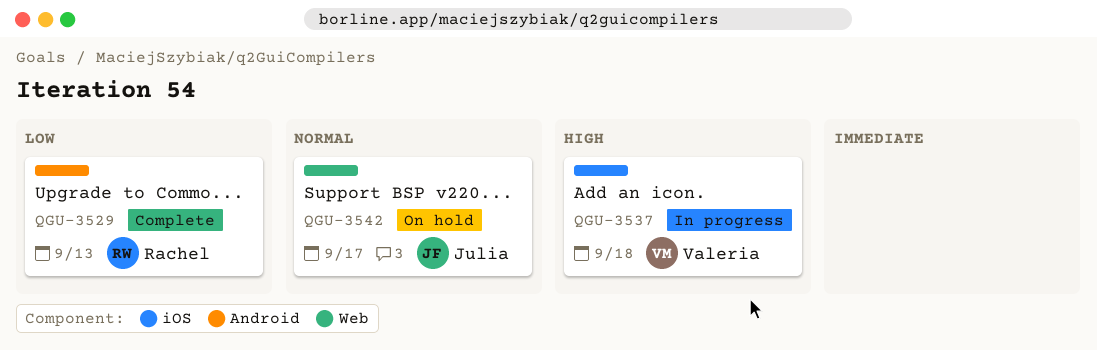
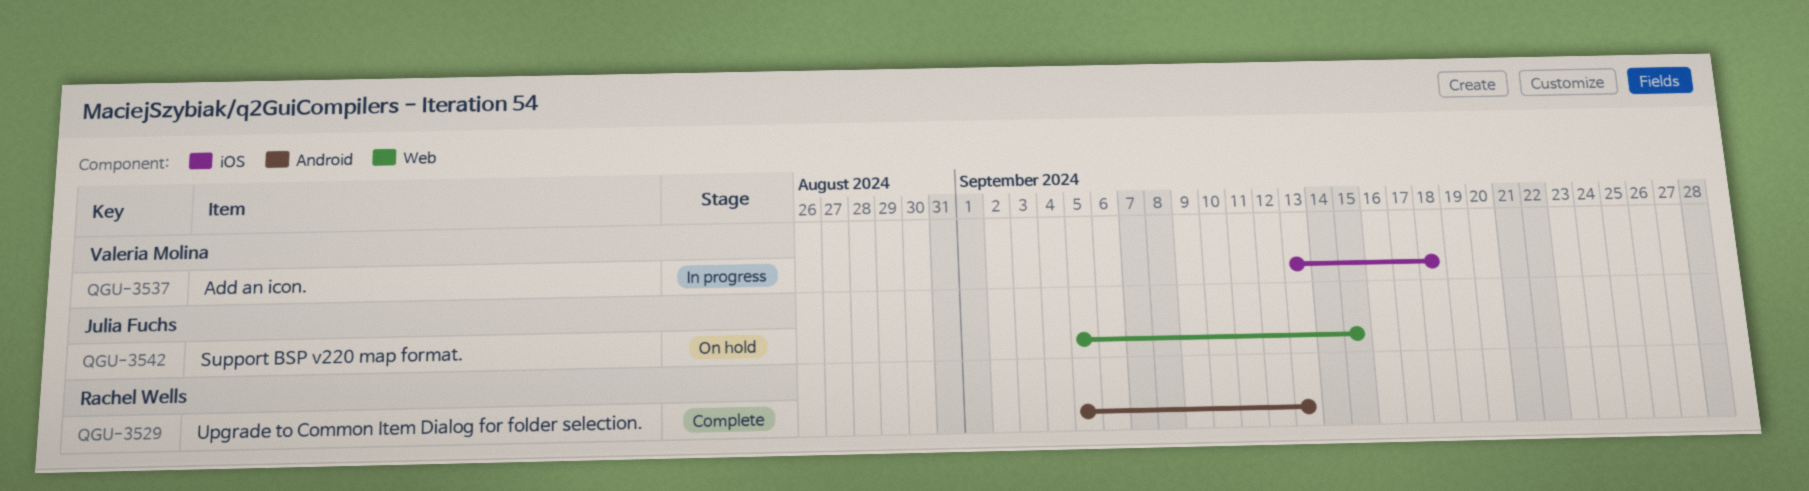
QGU-3542, due: Sep 17 -> Sep 15

